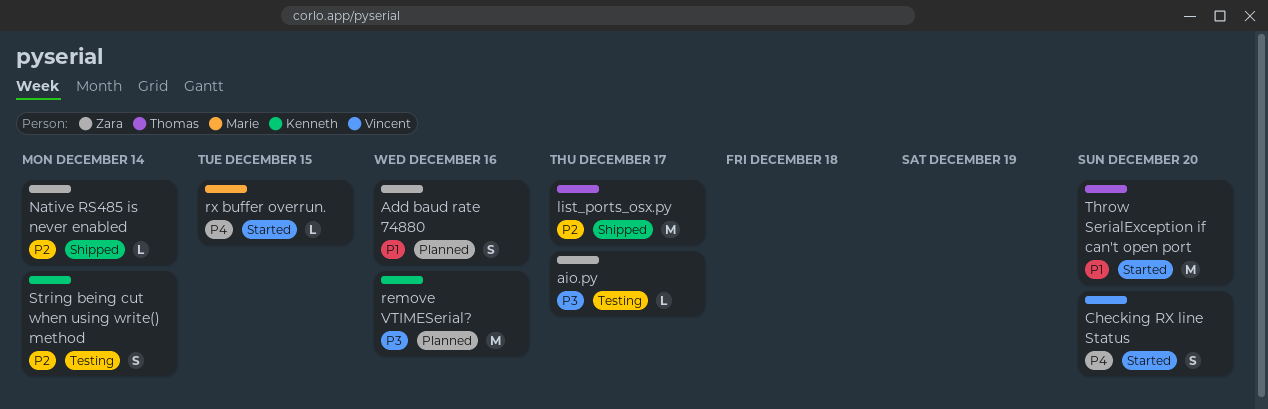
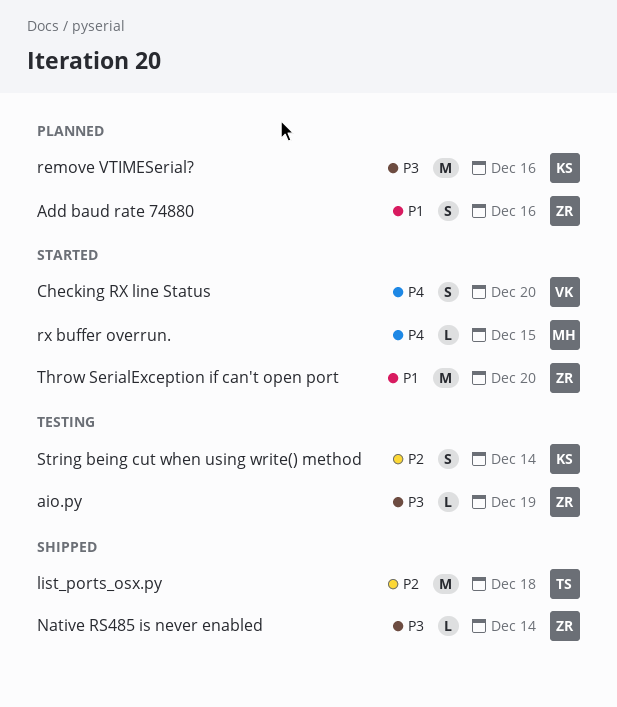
aio.py, due: Dec 17 -> Dec 19
list_ports_osx.py, due: Dec 17 -> Dec 18
Native RS485 is never enabled, priority: P2 -> P3
Throw SerialException if can't open port, owner: Thomas -> Zara

